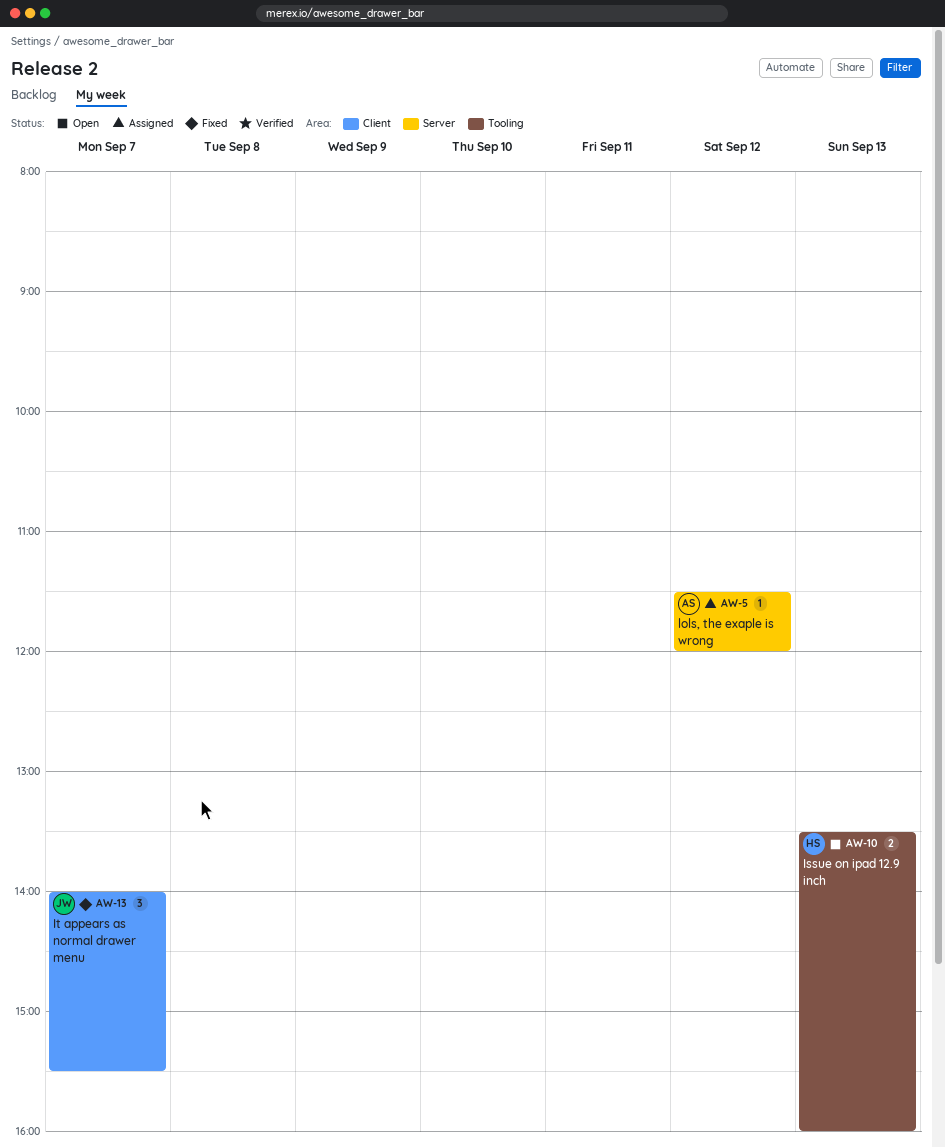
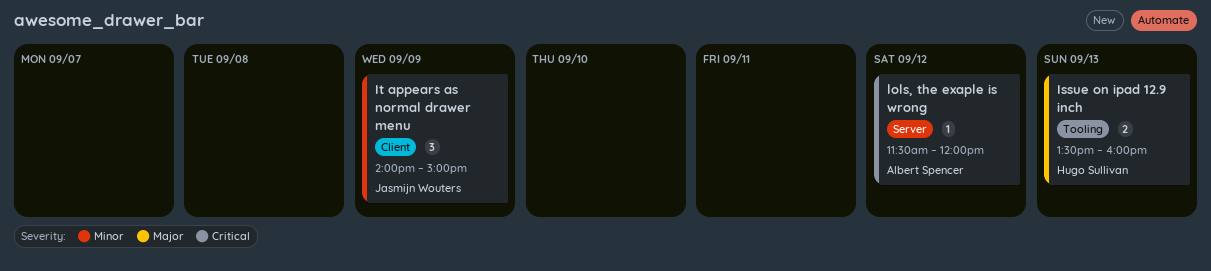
It appears as normal drawer menu, day: Sep 7 -> Sep 9
It appears as normal drawer menu, ends: 15:30 -> 15:00

